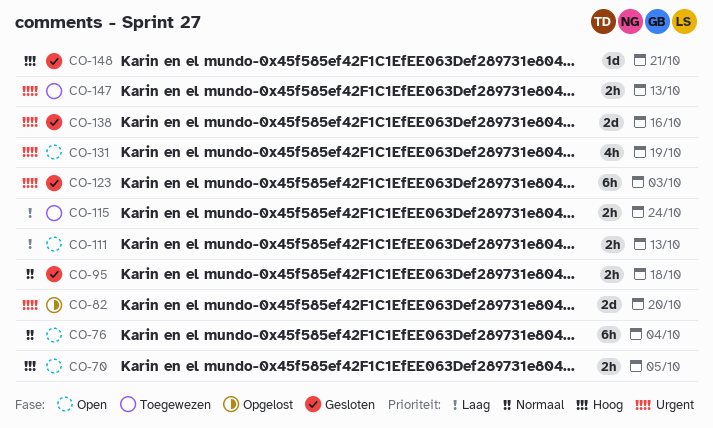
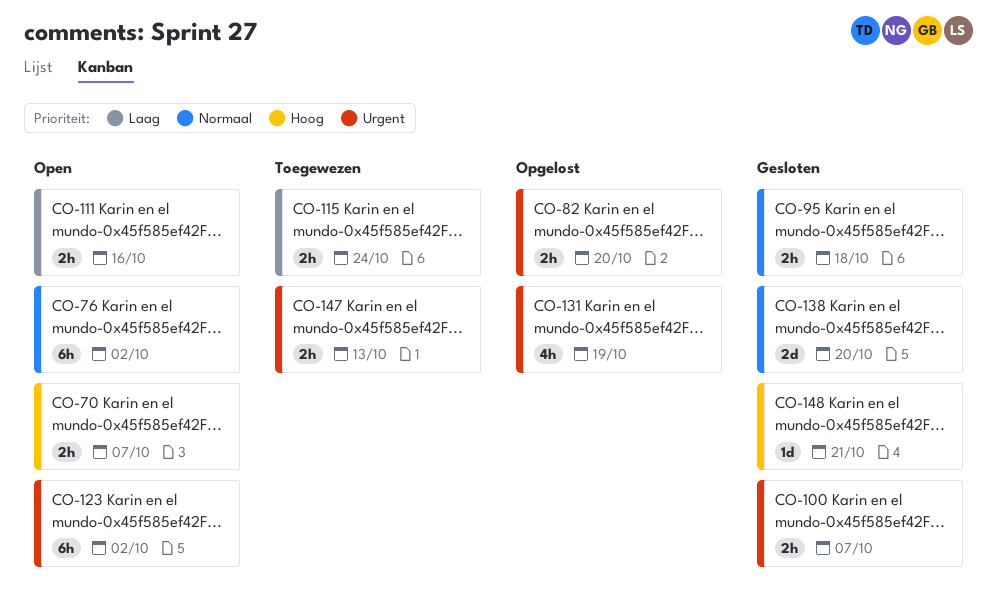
CO-70, due: Oct 5 -> Oct 7
CO-76, due: Oct 4 -> Oct 2
CO-82, estimate: 2d -> 2h
CO-100: none -> present
CO-111, due: Oct 13 -> Oct 16
CO-123, status: Gesloten -> Open
CO-123, due: Oct 3 -> Oct 2
CO-131, status: Open -> Opgelost
CO-138, priority: Urgent -> Normaal
CO-138, due: Oct 16 -> Oct 20

